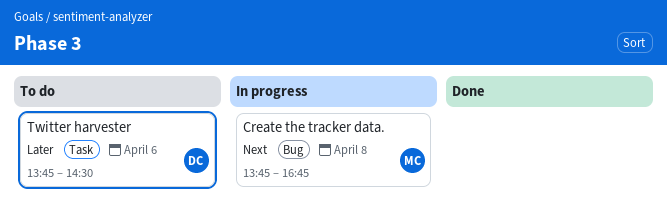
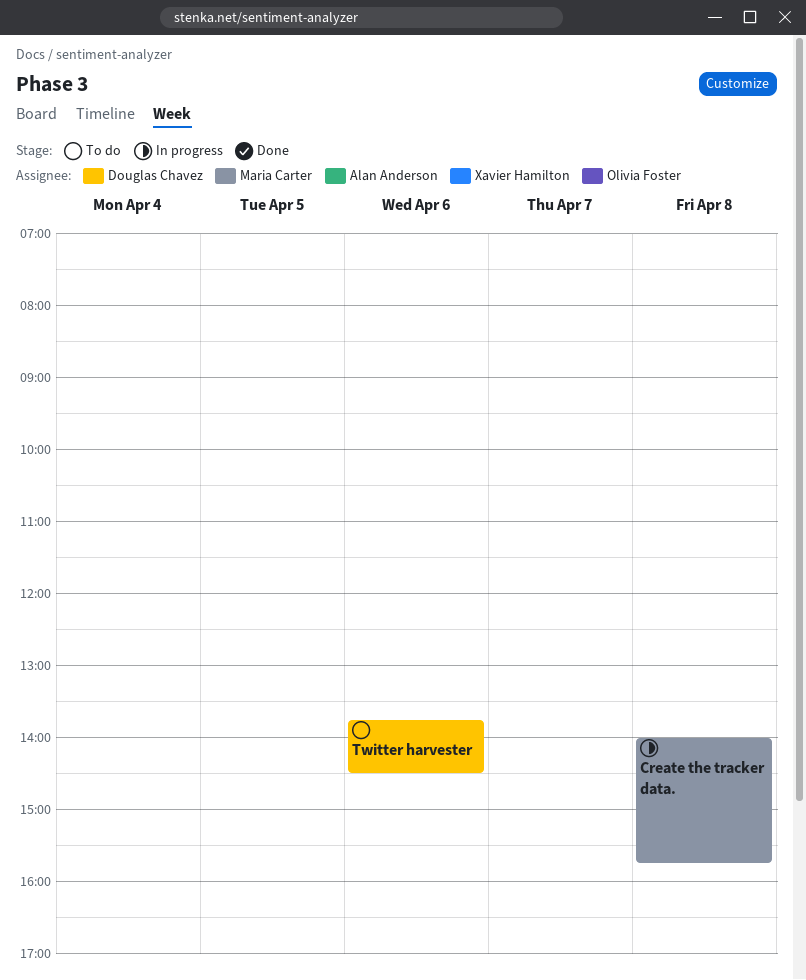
Create the tracker data., begins: 13:45 -> 14:00
Create the tracker data., ends: 16:45 -> 15:45

